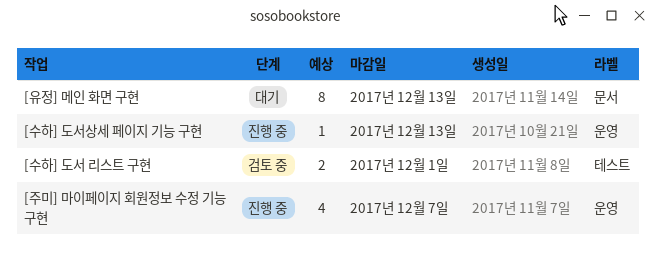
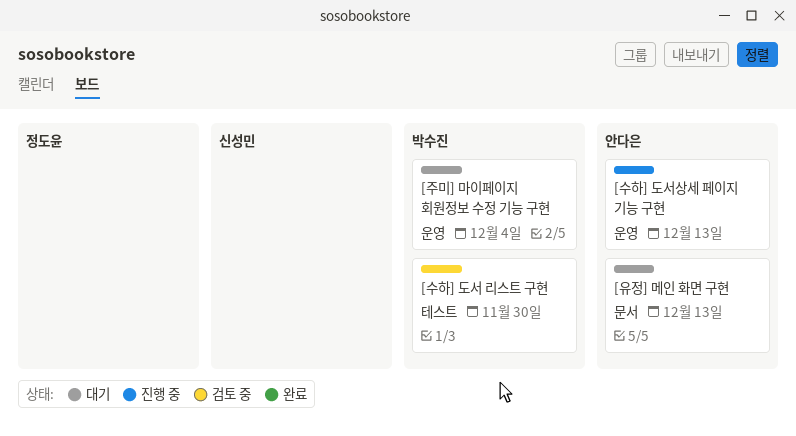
[수하] 도서 리스트 구현, due: Dec 1 -> Nov 30
[주미] 마이페이지 회원정보 수정 기능 구현, status: 진행 중 -> 대기
[주미] 마이페이지 회원정보 수정 기능 구현, due: Dec 7 -> Dec 4

